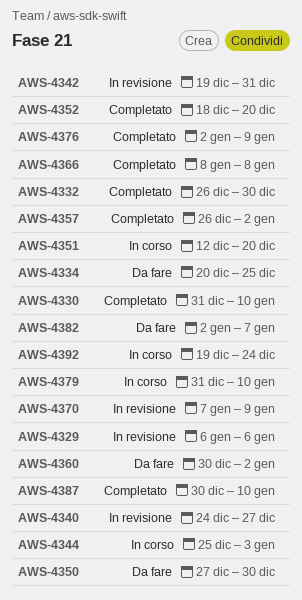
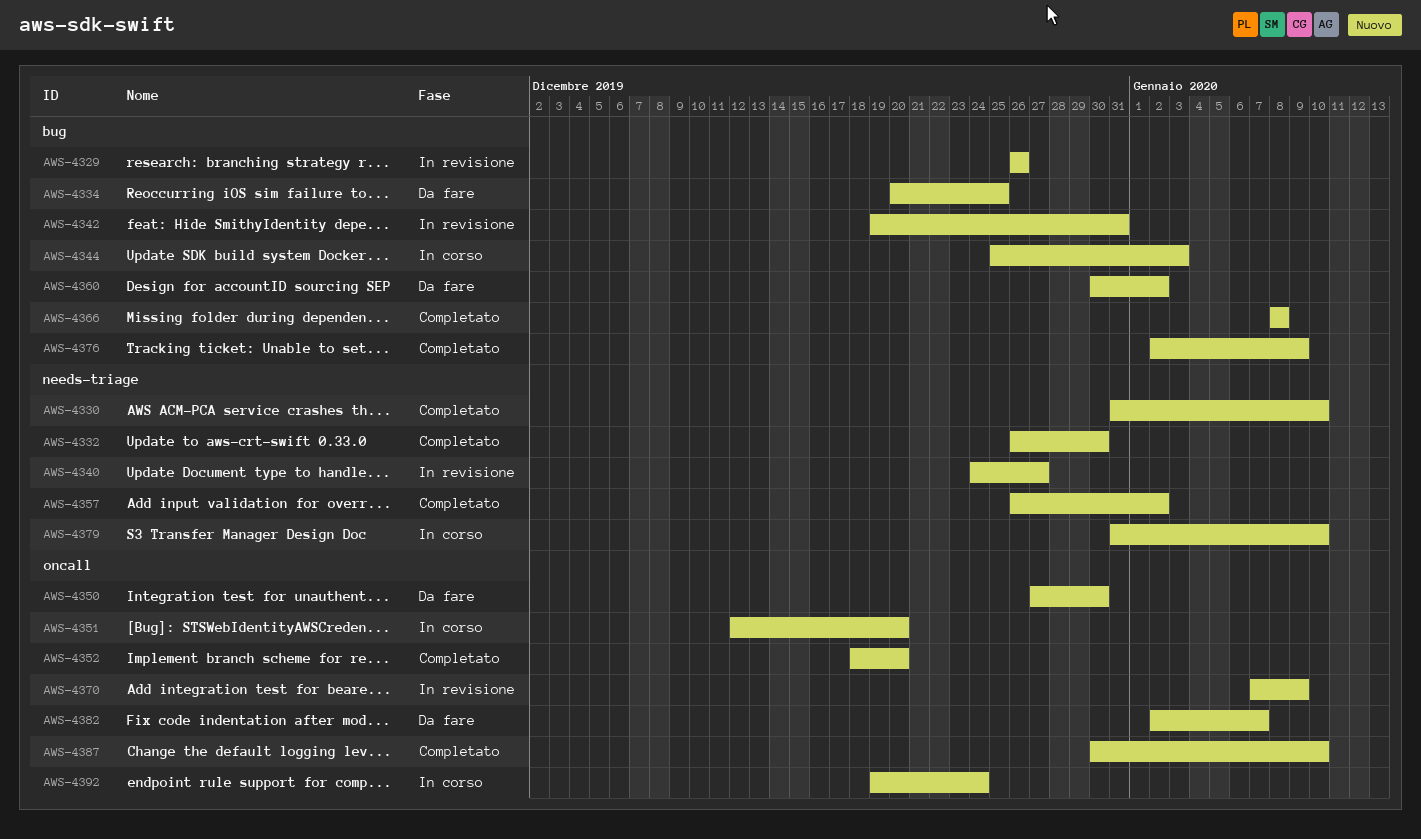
AWS-4329, start: Jan 6 -> Dec 26
AWS-4329, due: Jan 6 -> Dec 26

